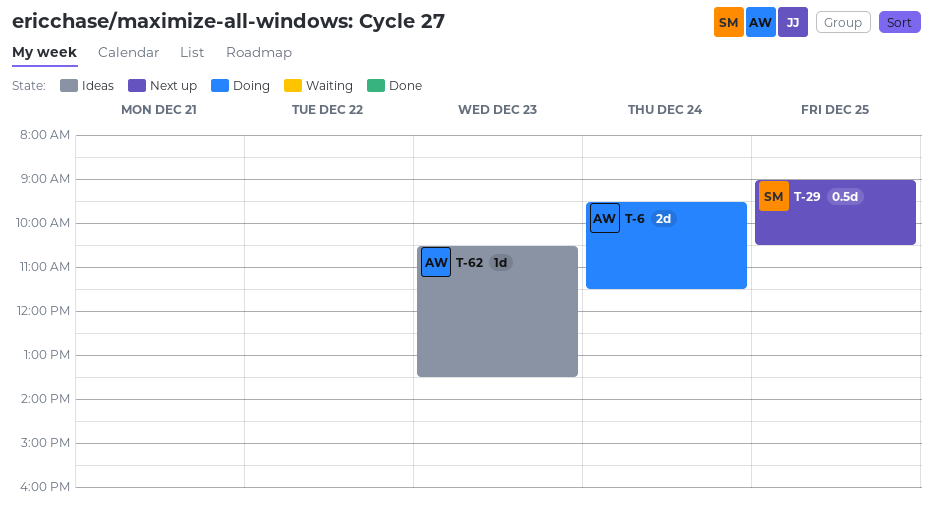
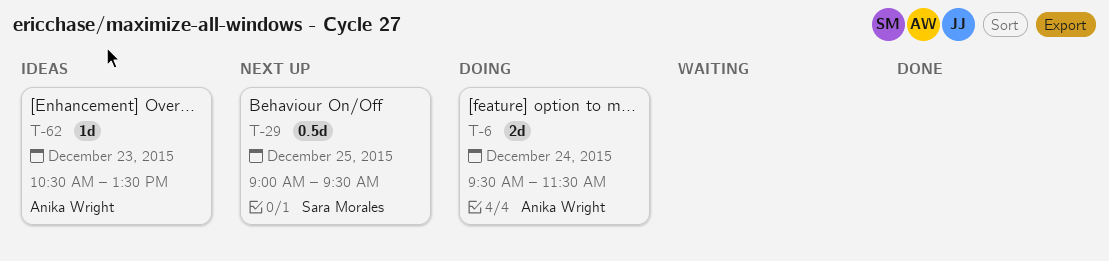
T-29, ends: 10:30 -> 09:30

